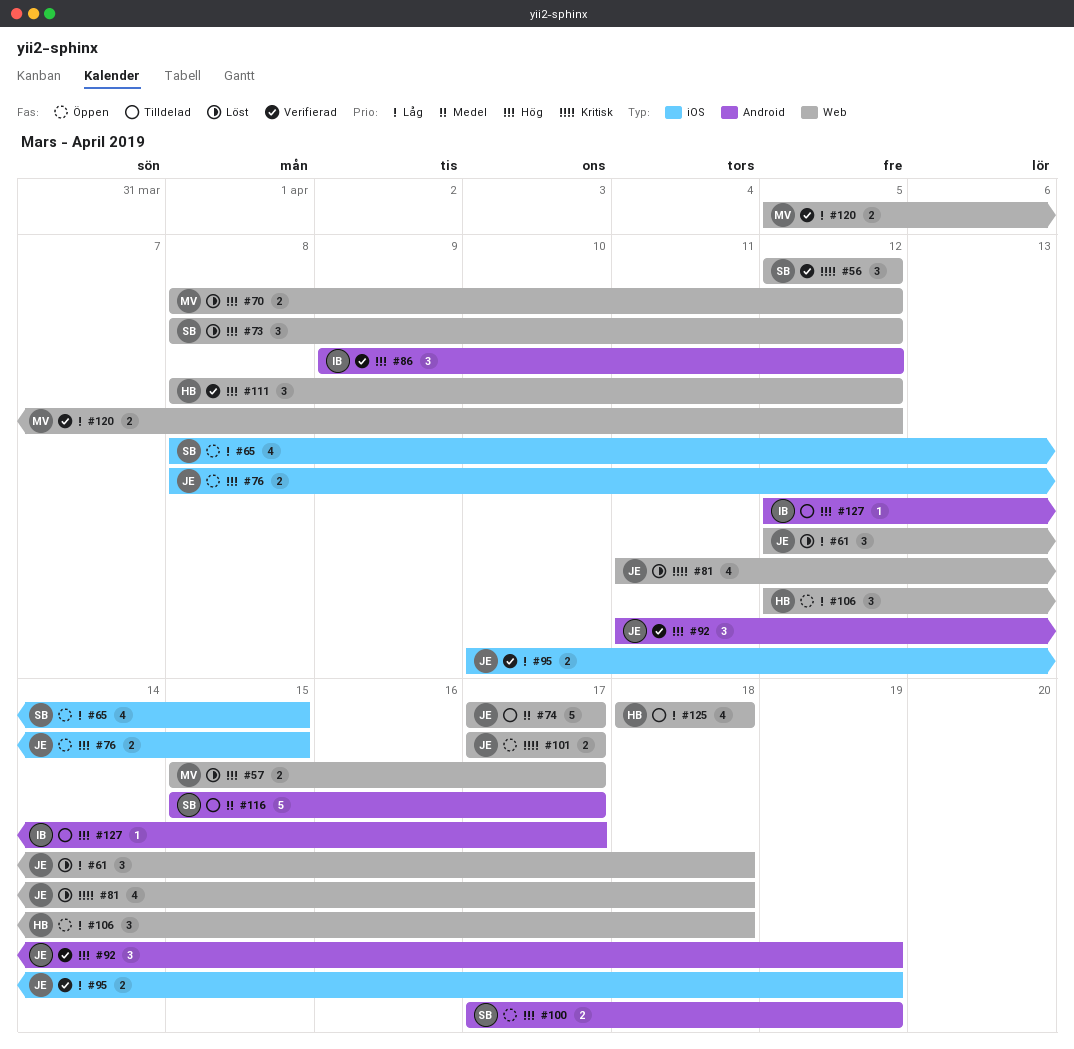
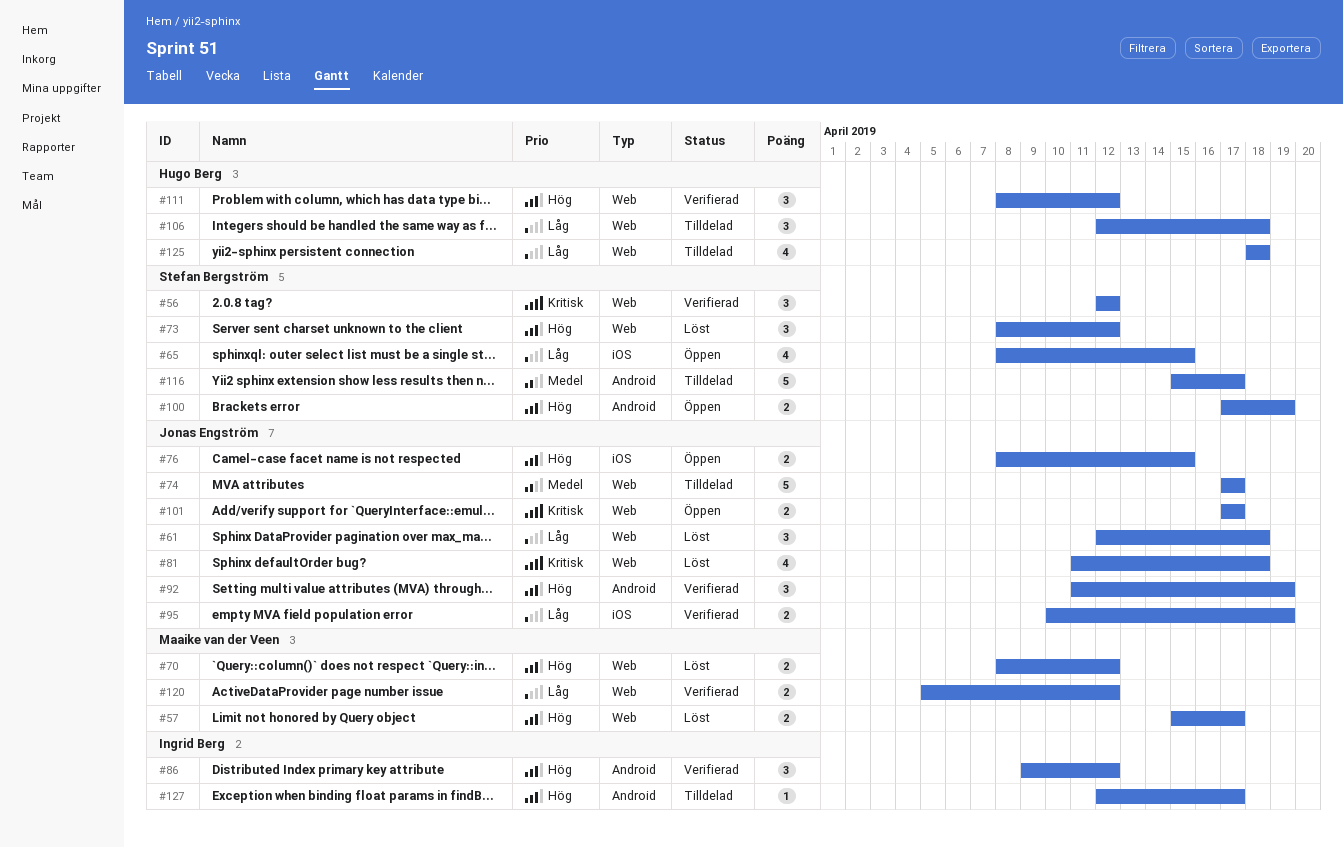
#106, status: Öppen -> Tilldelad

